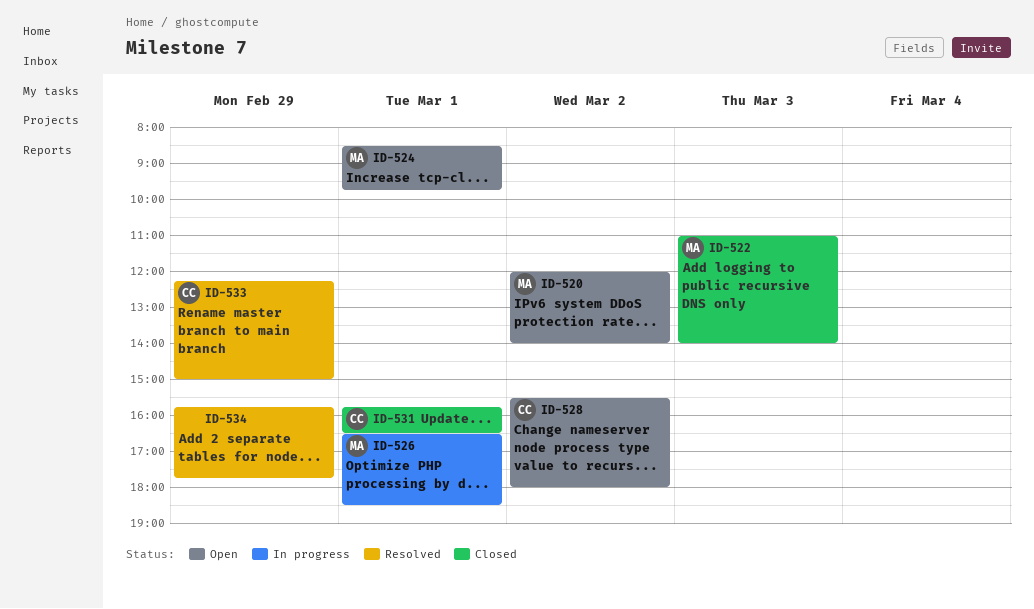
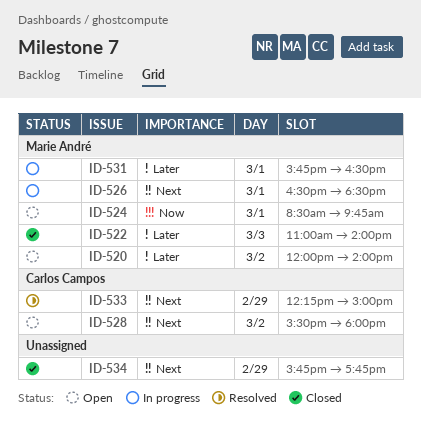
ID-531, status: Closed -> In progress
ID-531, owner: Carlos Campos -> Marie André
ID-534, status: Resolved -> Closed

